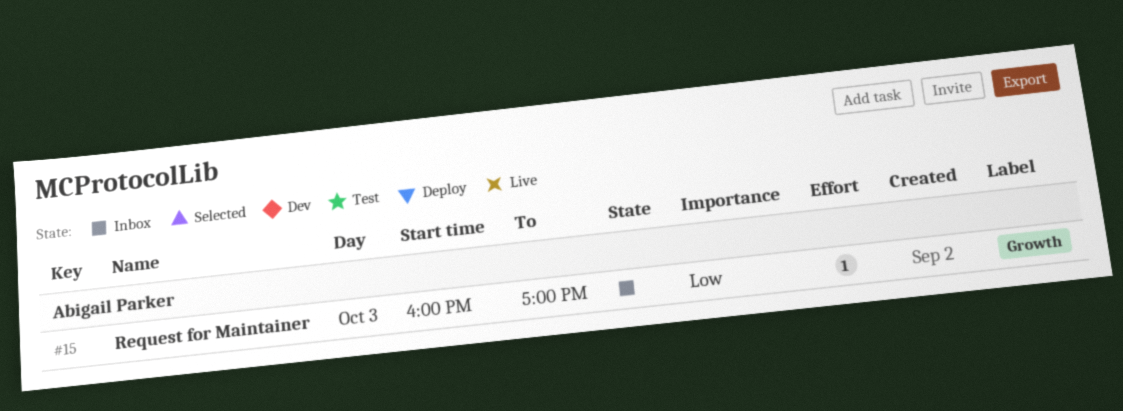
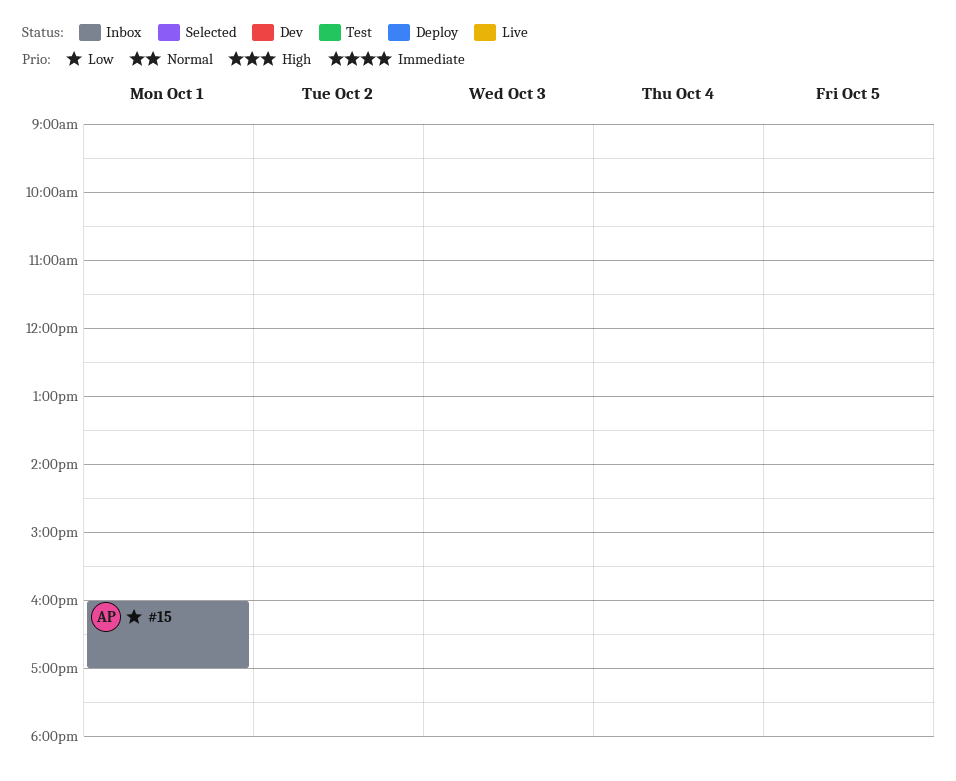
#15, day: Oct 3 -> Oct 1

